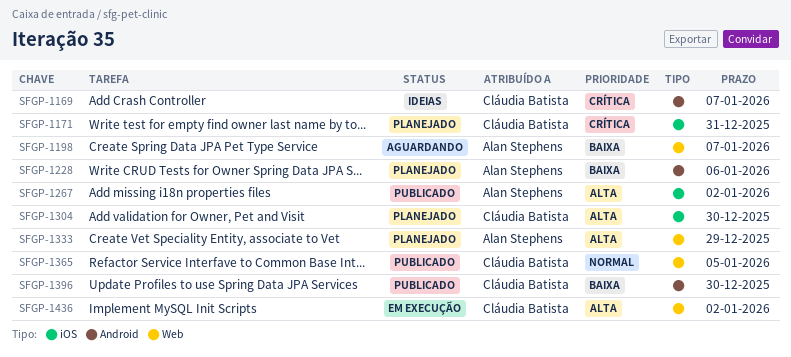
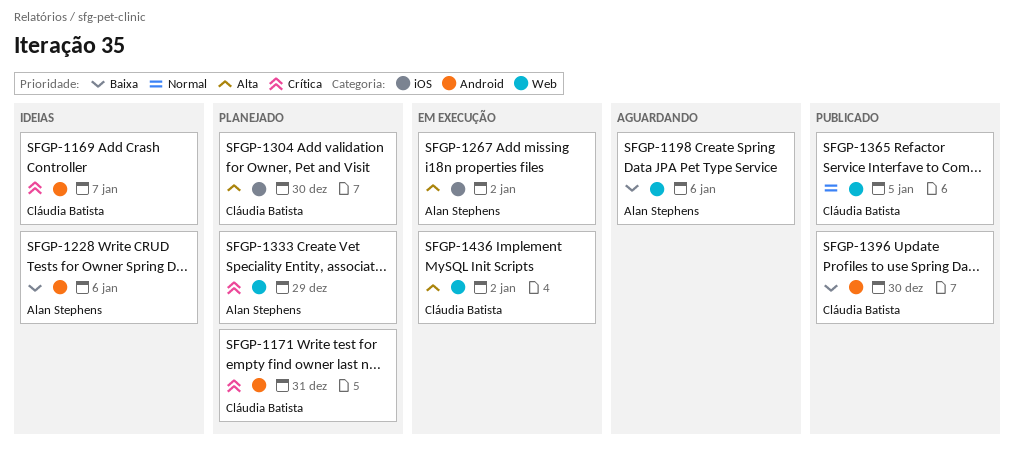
SFGP-1171, label: iOS -> Android
SFGP-1198, due: Jan 7 -> Jan 6
SFGP-1228, status: Planejado -> Ideias
SFGP-1267, status: Publicado -> Em execução
SFGP-1333, priority: Alta -> Crítica

